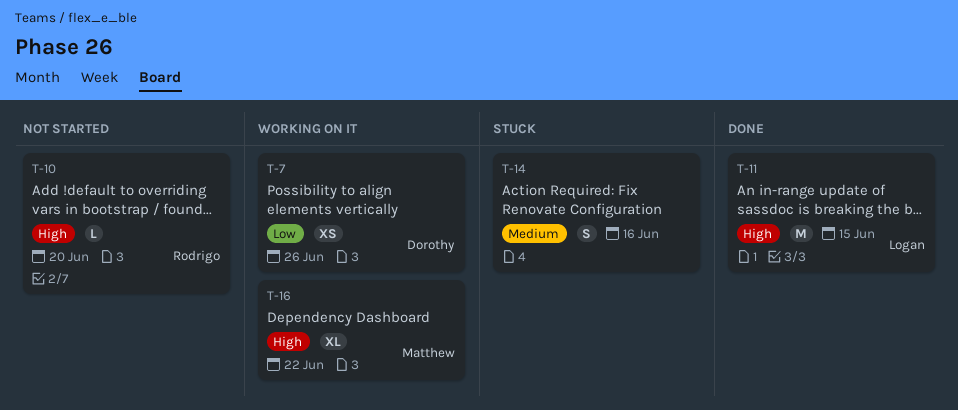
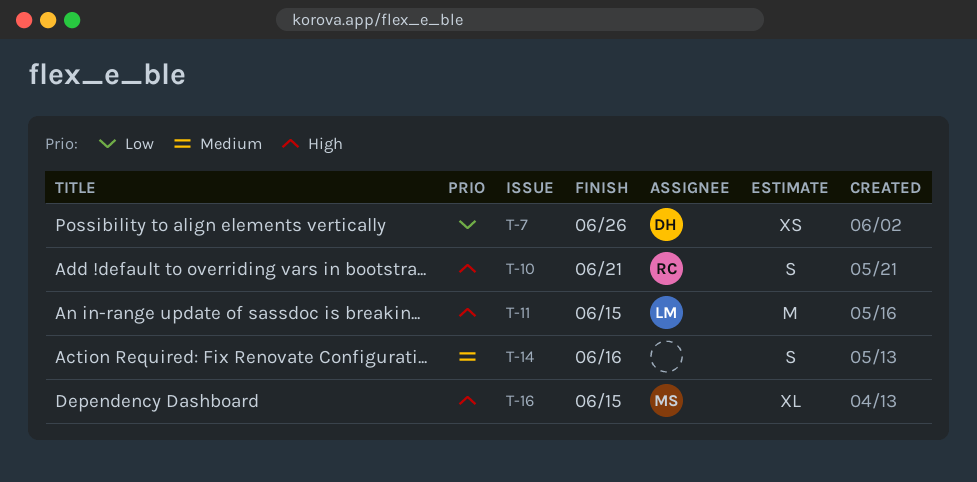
T-10, estimate: L -> S
T-10, due: Jun 20 -> Jun 21
T-16, due: Jun 22 -> Jun 15

